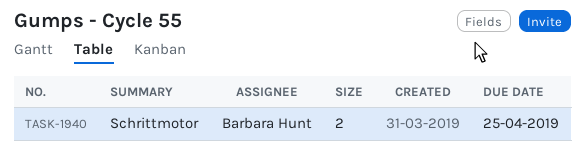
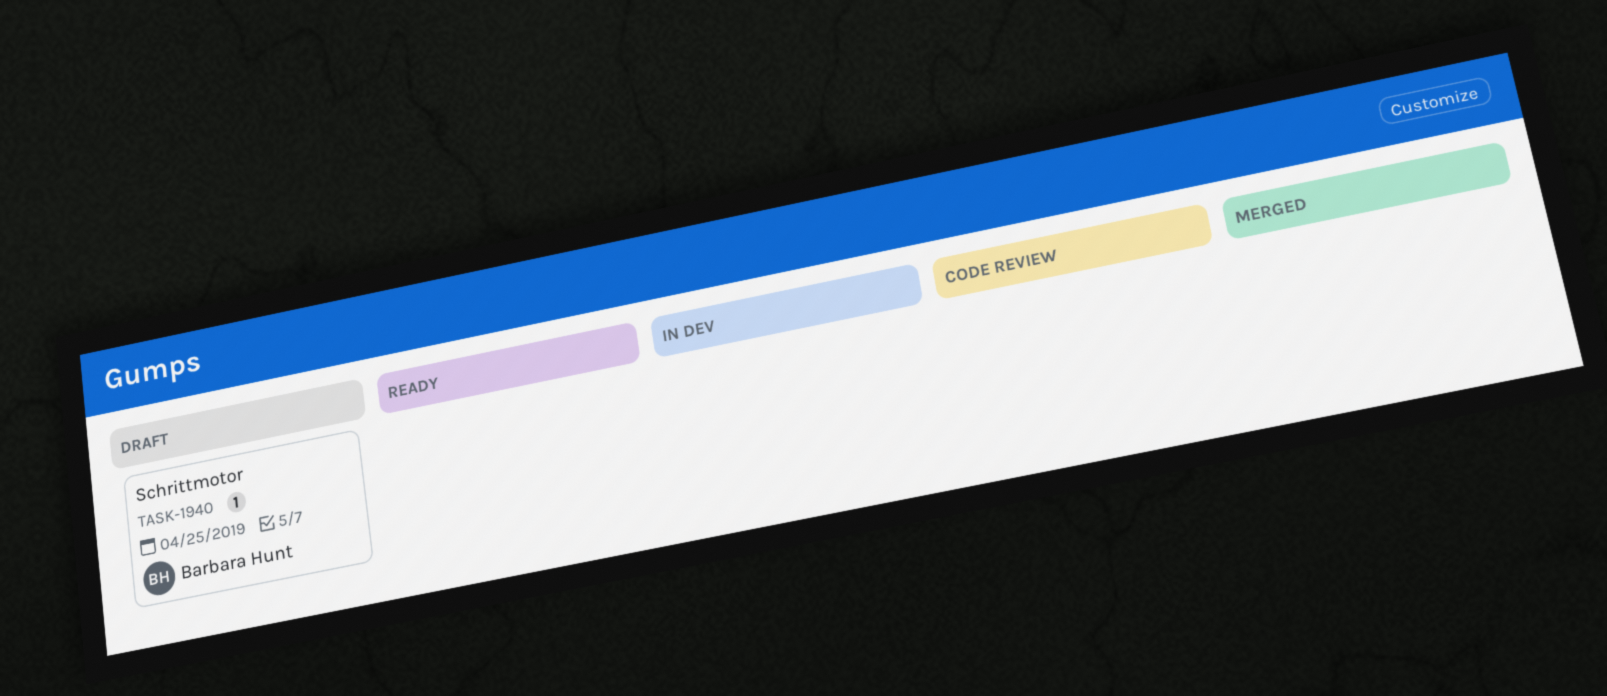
TASK-1940, estimate: 2 -> 1

